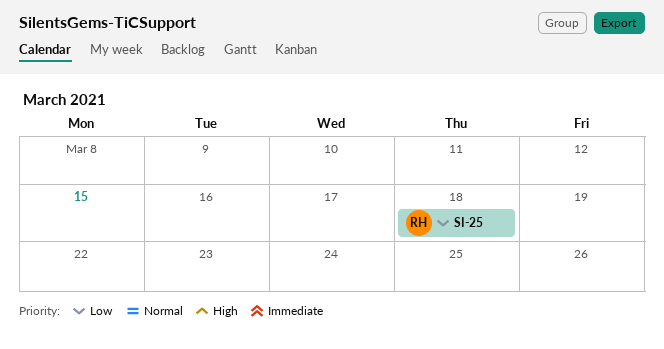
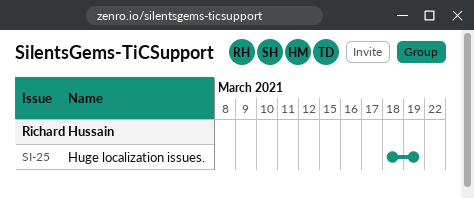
SI-25, due: Mar 18 -> Mar 19

